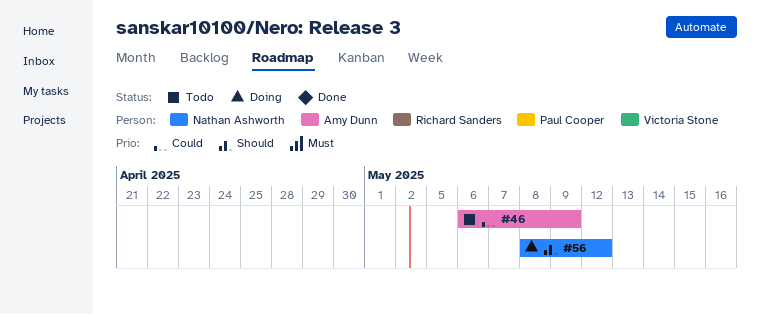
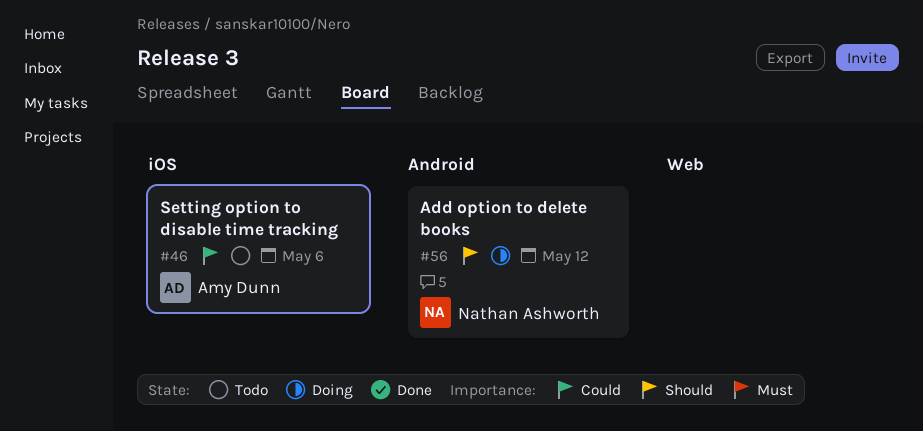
#46, due: May 9 -> May 6

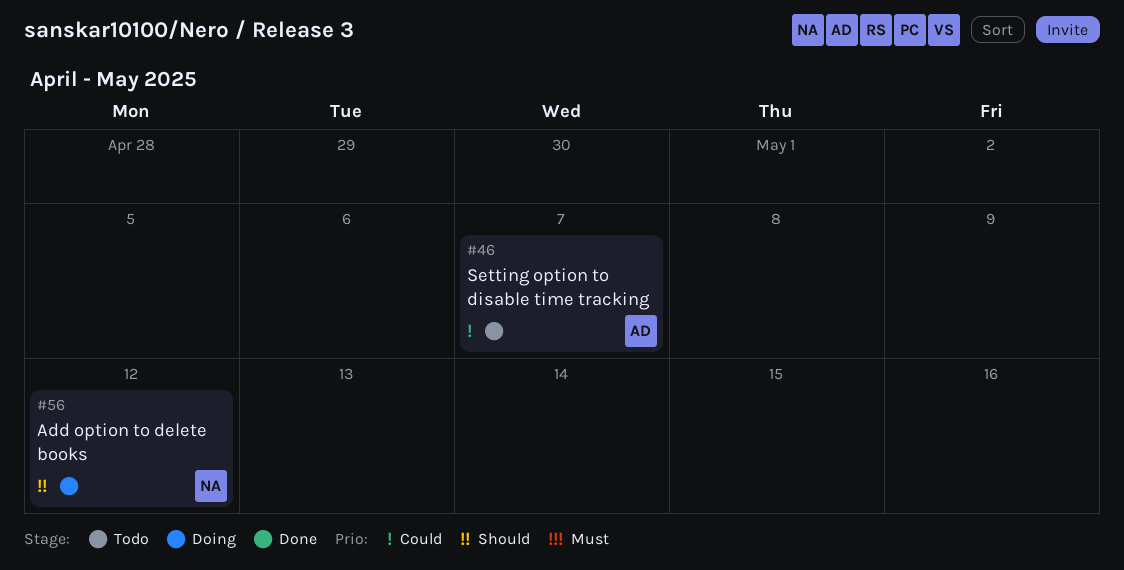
#46, due: May 6 -> May 7

